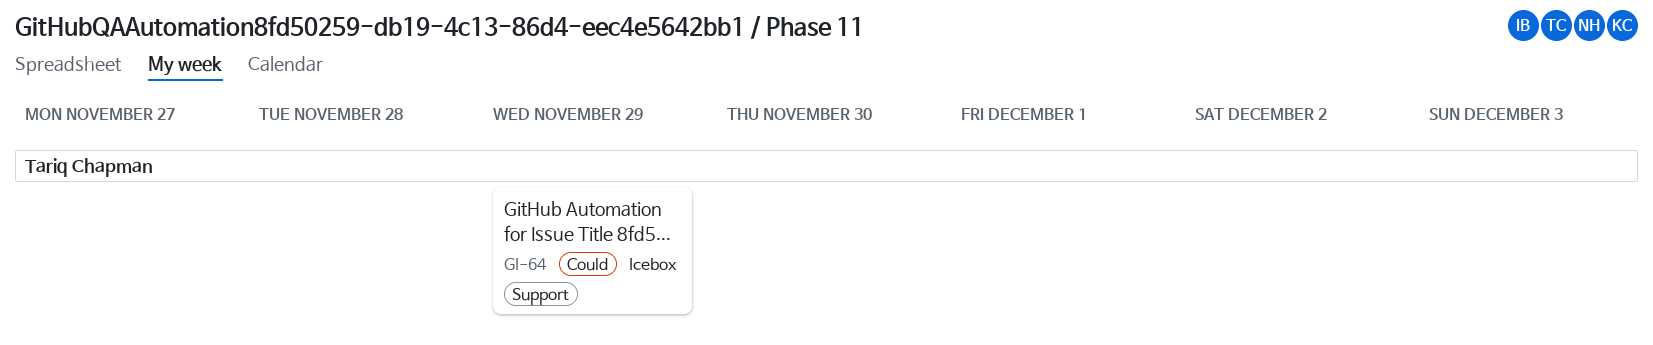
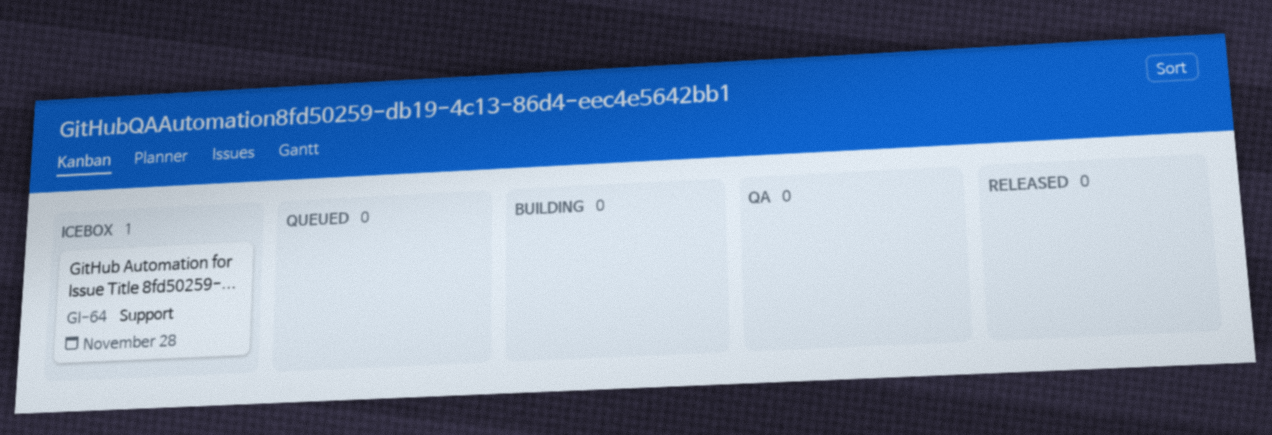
GI-64, due: Nov 29 -> Nov 28

